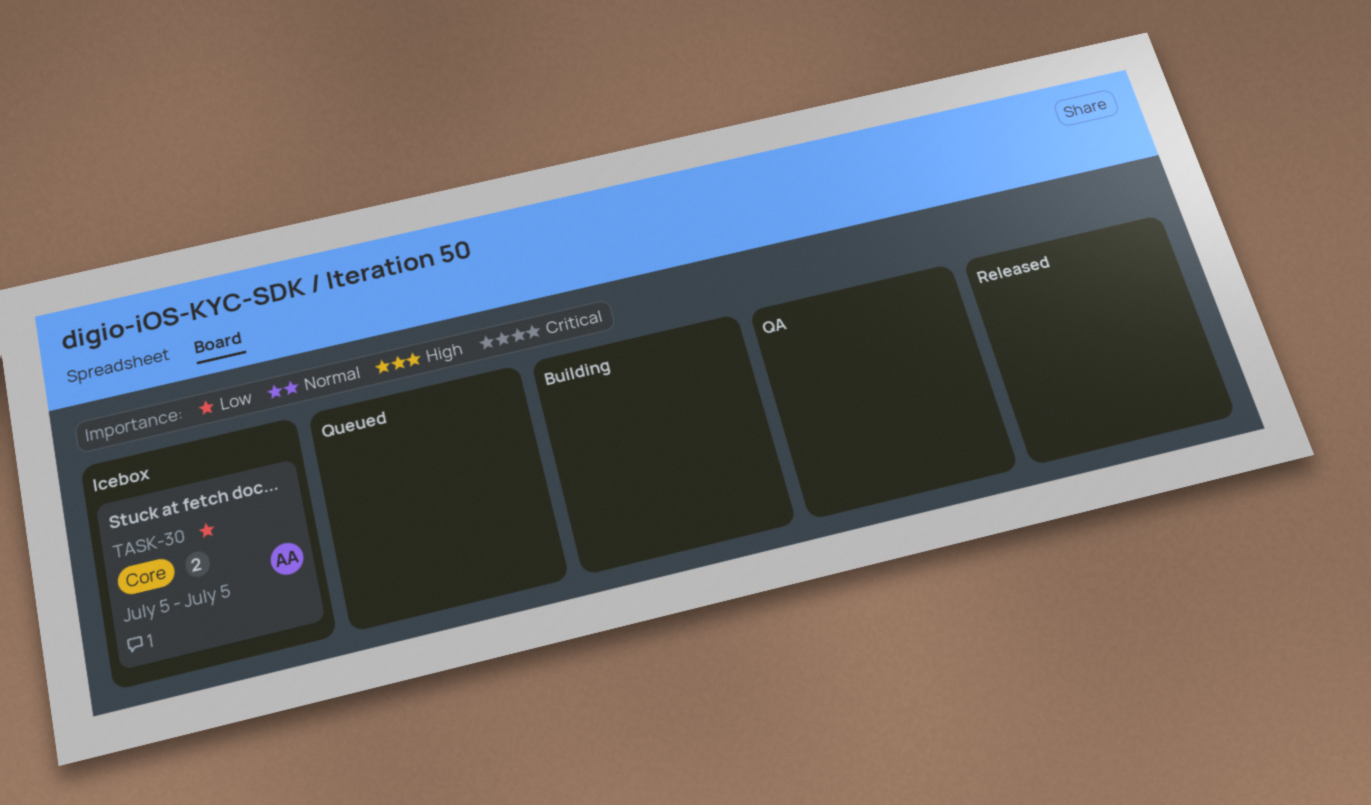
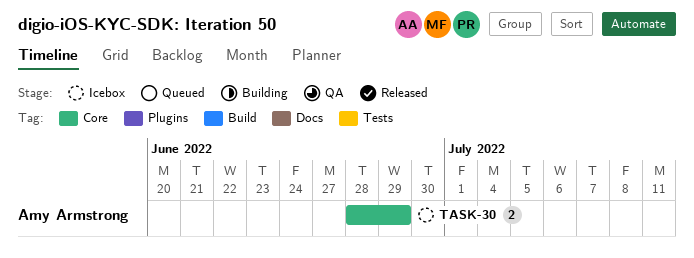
TASK-30, start: Jul 5 -> Jun 28
TASK-30, due: Jul 5 -> Jun 29

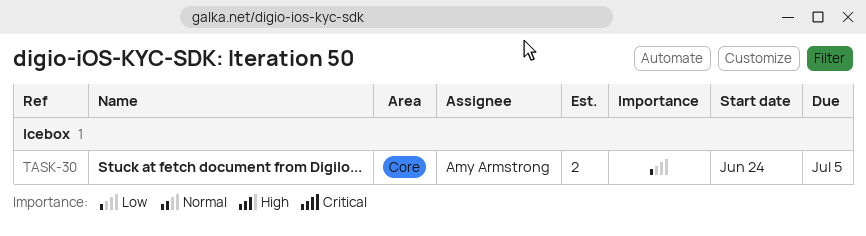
TASK-30, start: Jun 28 -> Jun 24
TASK-30, due: Jun 29 -> Jul 5

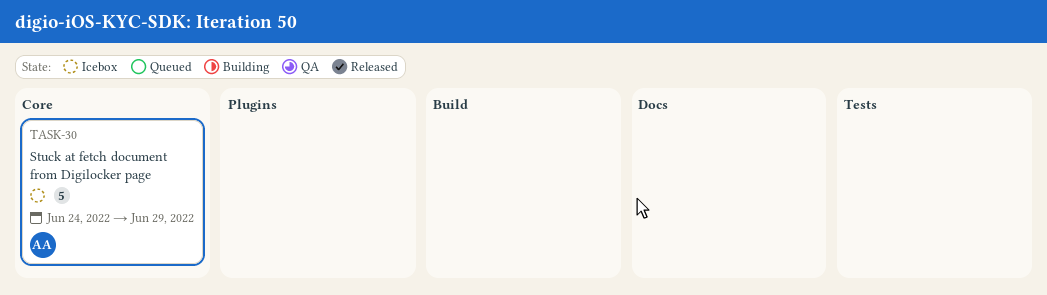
TASK-30, estimate: 2 -> 5
TASK-30, due: Jul 5 -> Jun 29

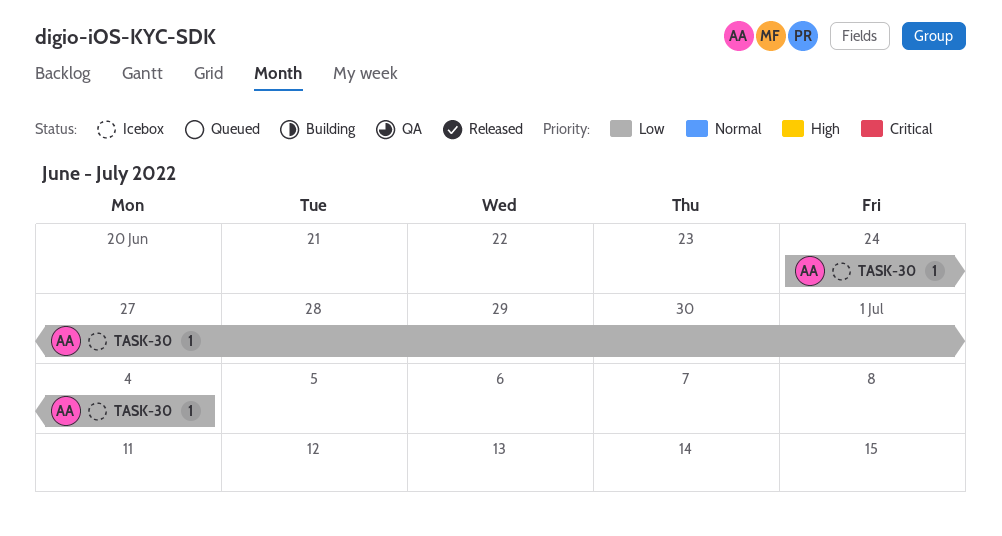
TASK-30, estimate: 5 -> 1
TASK-30, due: Jun 29 -> Jul 4

